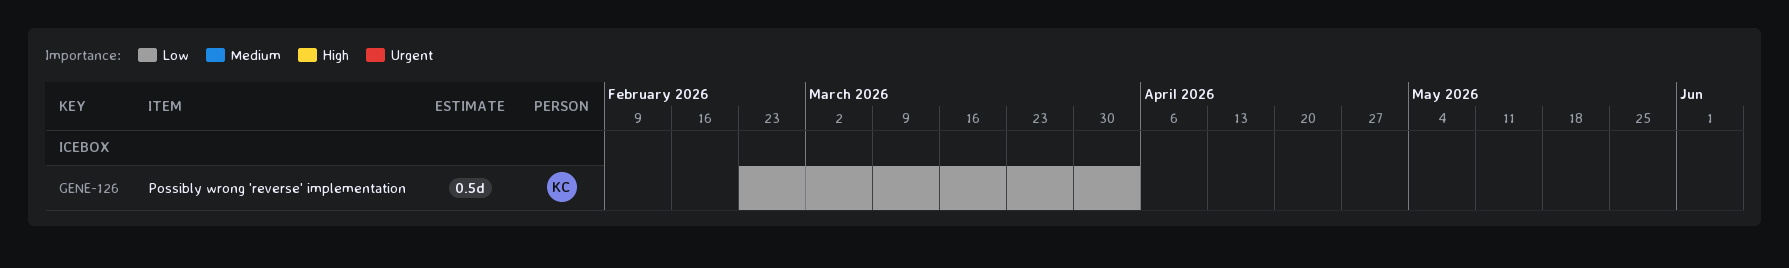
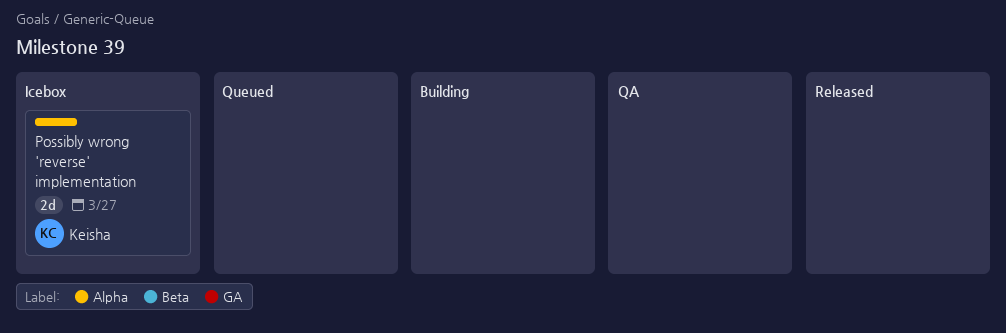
Possibly wrong 'reverse' implementation, estimate: 0.5d -> 2d
Possibly wrong 'reverse' implementation, due: Apr 3 -> Mar 27

